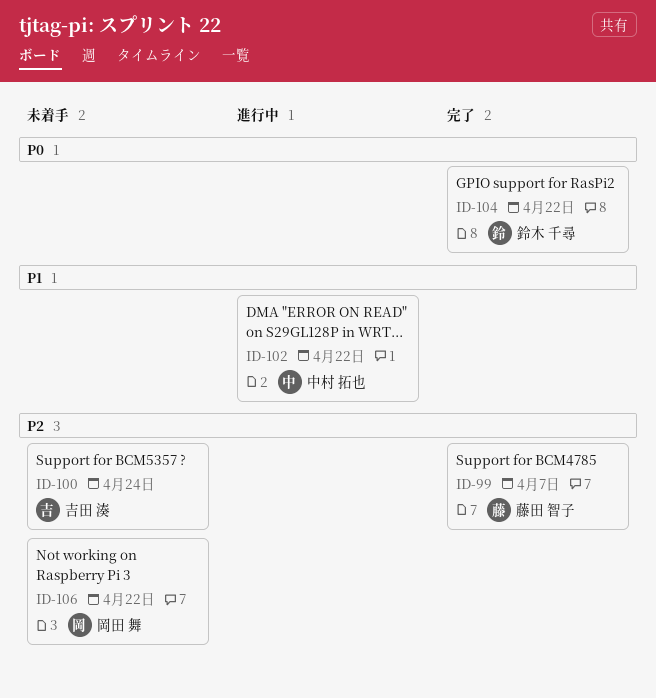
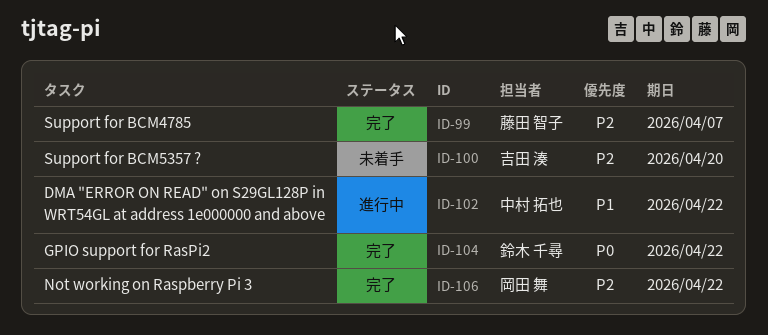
ID-100, due: Apr 24 -> Apr 20
ID-106, status: 未着手 -> 完了

